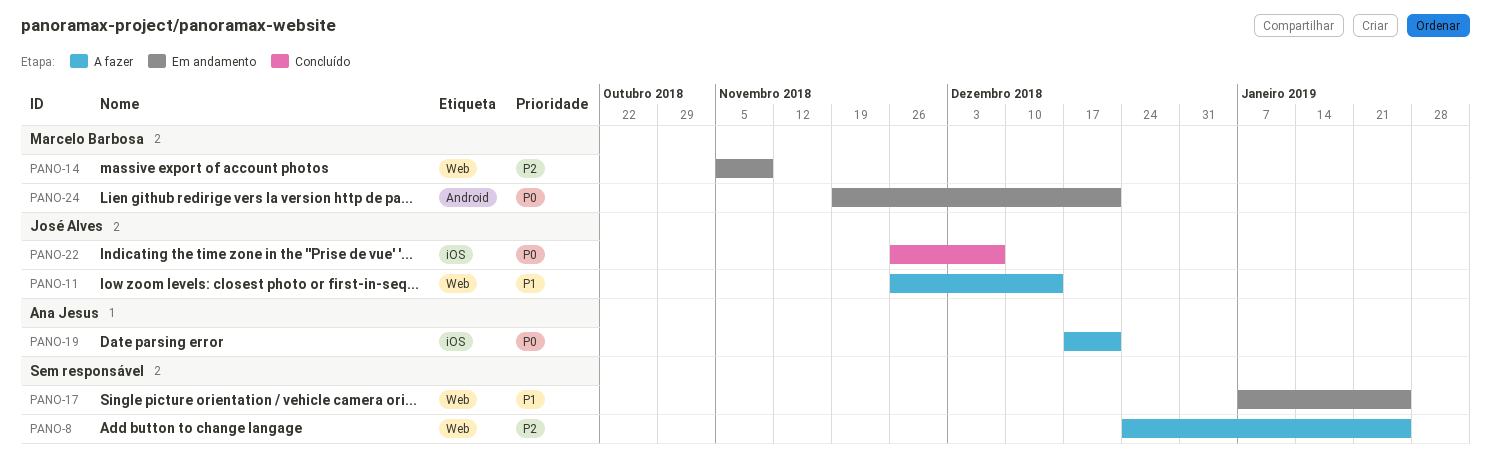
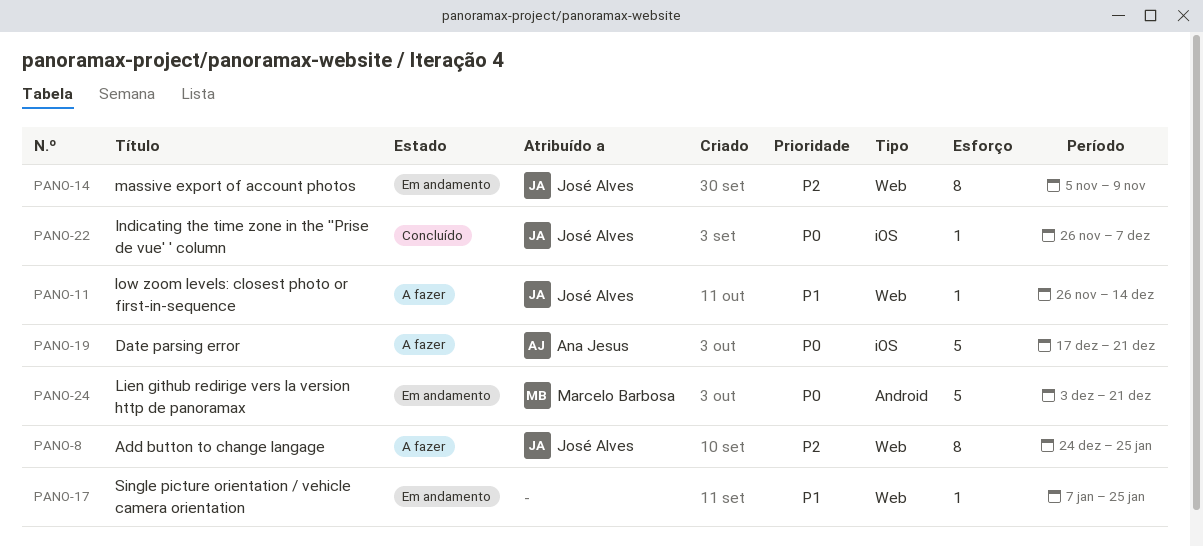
PANO-8, owner: none -> José Alves
PANO-14, owner: Marcelo Barbosa -> José Alves
PANO-24, start: Nov 19 -> Dec 3

